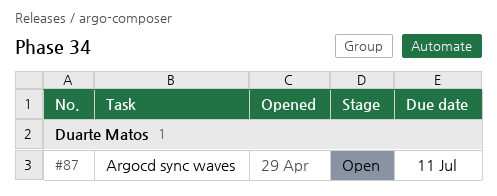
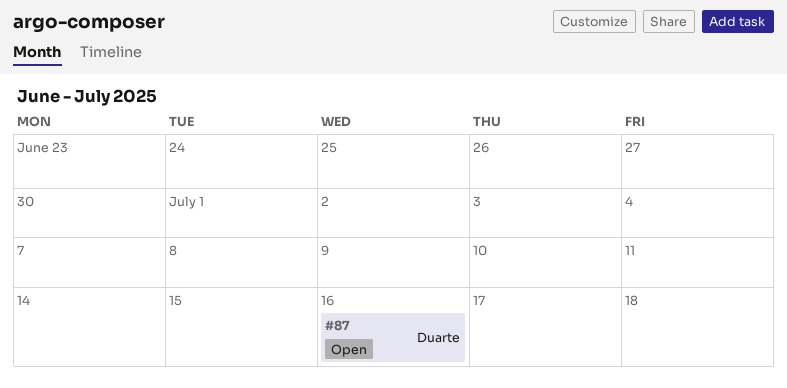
#87, due: Jul 11 -> Jul 16

